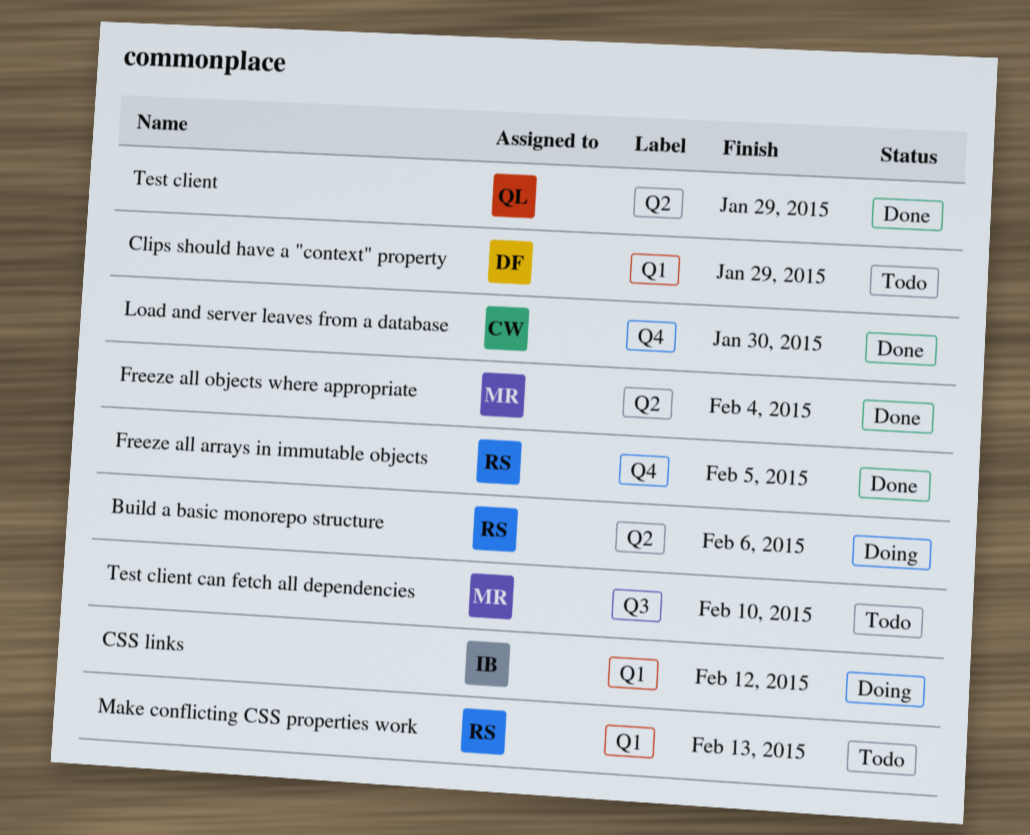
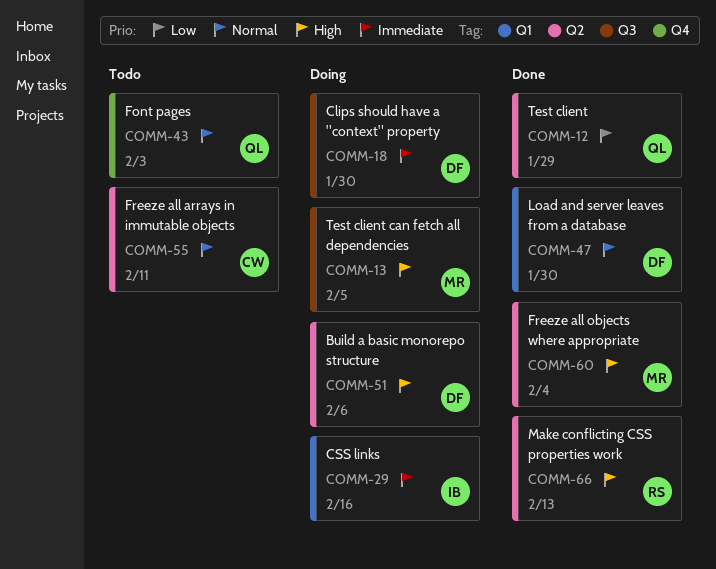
Build a basic monorepo structure, owner: RS -> DF
Clips should have a "context" property, status: Todo -> Doing
Clips should have a "context" property, label: Q1 -> Q3
Clips should have a "context" property, due: Jan 29 -> Jan 30
CSS links, due: Feb 12 -> Feb 16
Font pages: none -> present
Freeze all arrays in immutable objects, status: Done -> Todo
Freeze all arrays in immutable objects, owner: RS -> CW
Freeze all arrays in immutable objects, label: Q4 -> Q2
Freeze all arrays in immutable objects, due: Feb 5 -> Feb 11
Load and server leaves from a database, owner: CW -> DF
Load and server leaves from a database, label: Q4 -> Q1
Make conflicting CSS properties work, status: Todo -> Done
Make conflicting CSS properties work, label: Q1 -> Q2
Test client can fetch all dependencies, status: Todo -> Doing
Test client can fetch all dependencies, due: Feb 10 -> Feb 5

